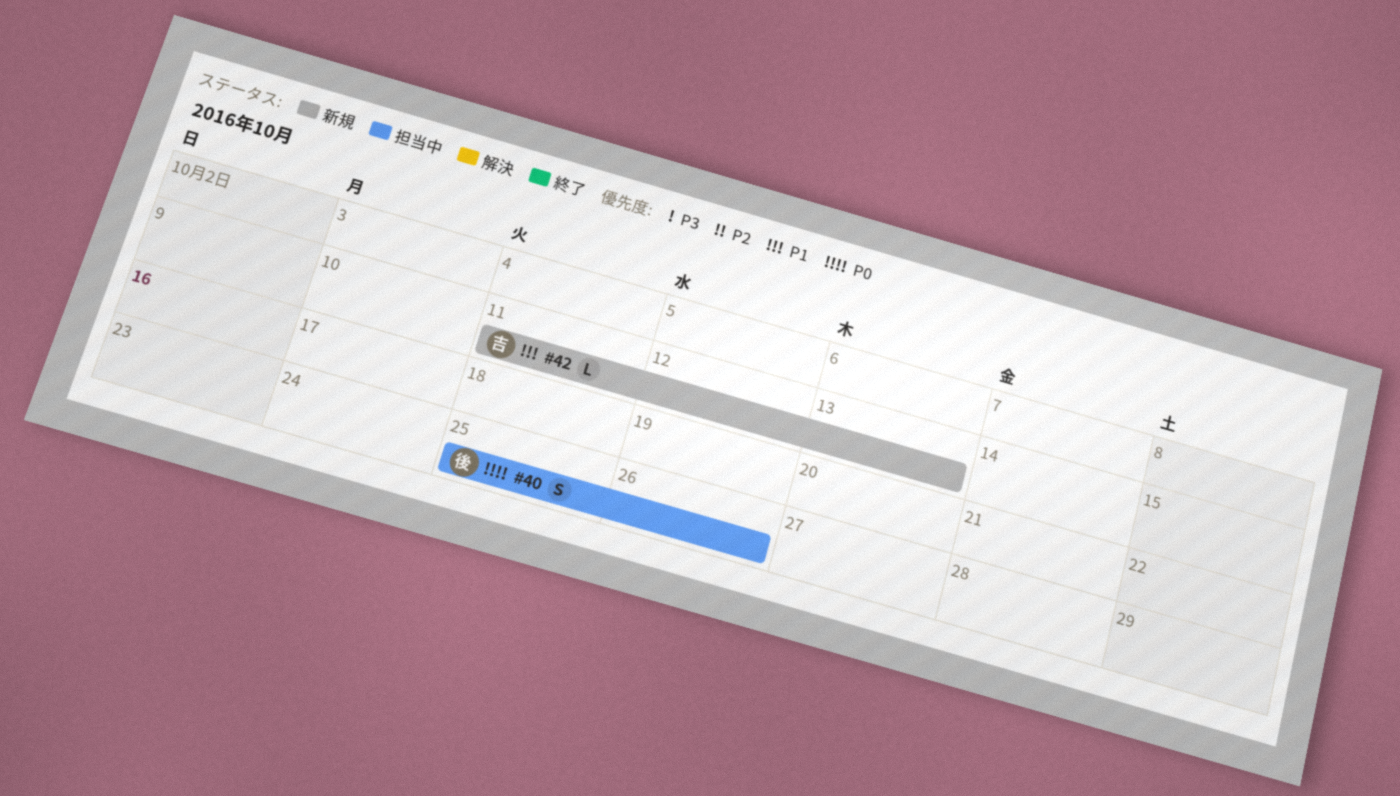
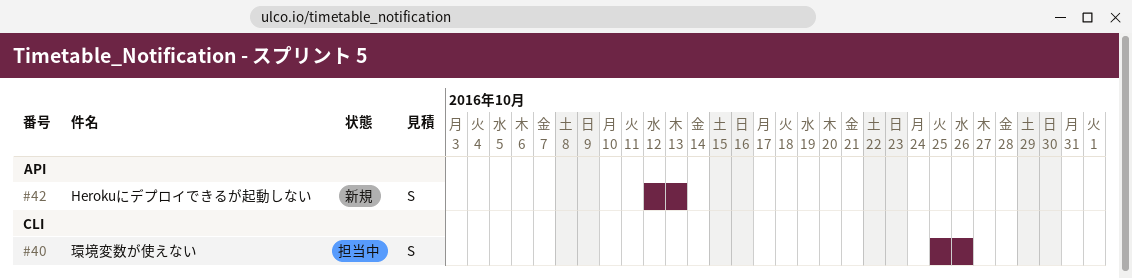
#42, estimate: L -> S
#42, start: Oct 11 -> Oct 12

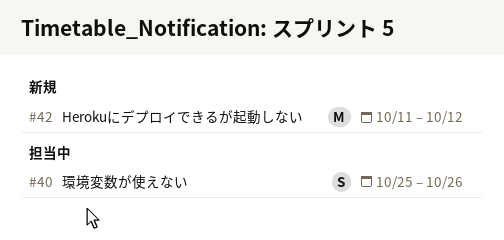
#42, estimate: S -> M
#42, start: Oct 12 -> Oct 11
#42, due: Oct 13 -> Oct 12

